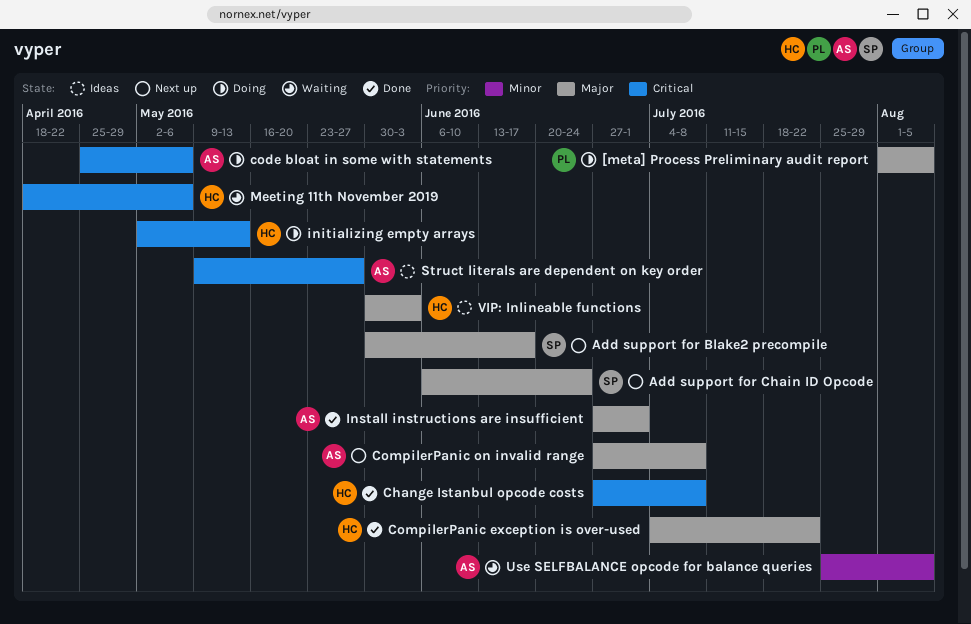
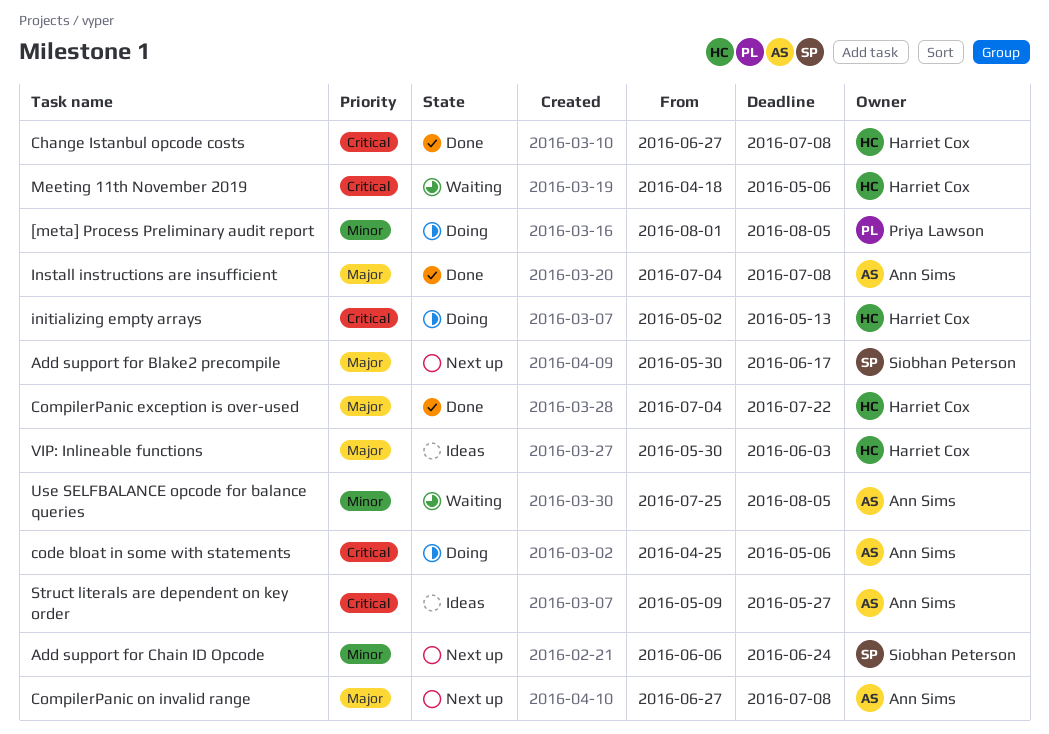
[meta] Process Preliminary audit report, priority: Major -> Minor
Add support for Chain ID Opcode, priority: Major -> Minor
Install instructions are insufficient, start: Jun 27 -> Jul 4
Install instructions are insufficient, due: Jul 1 -> Jul 8

